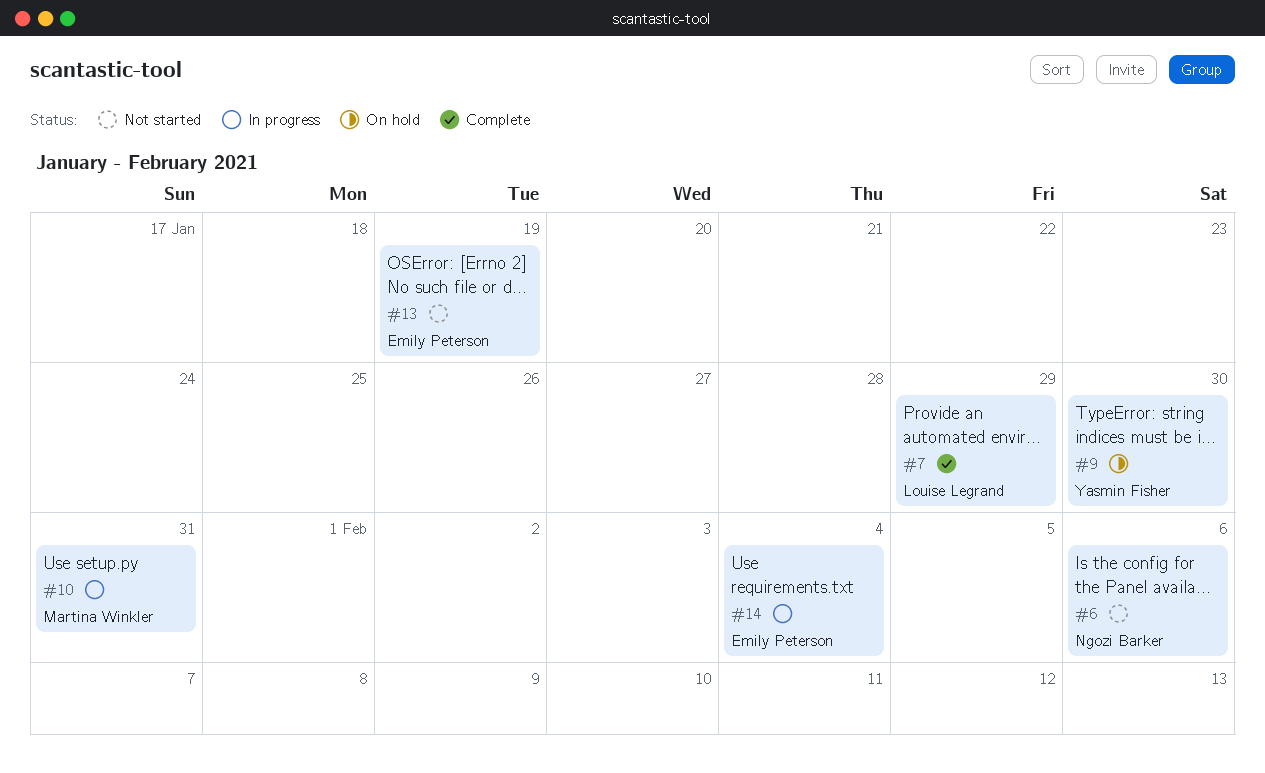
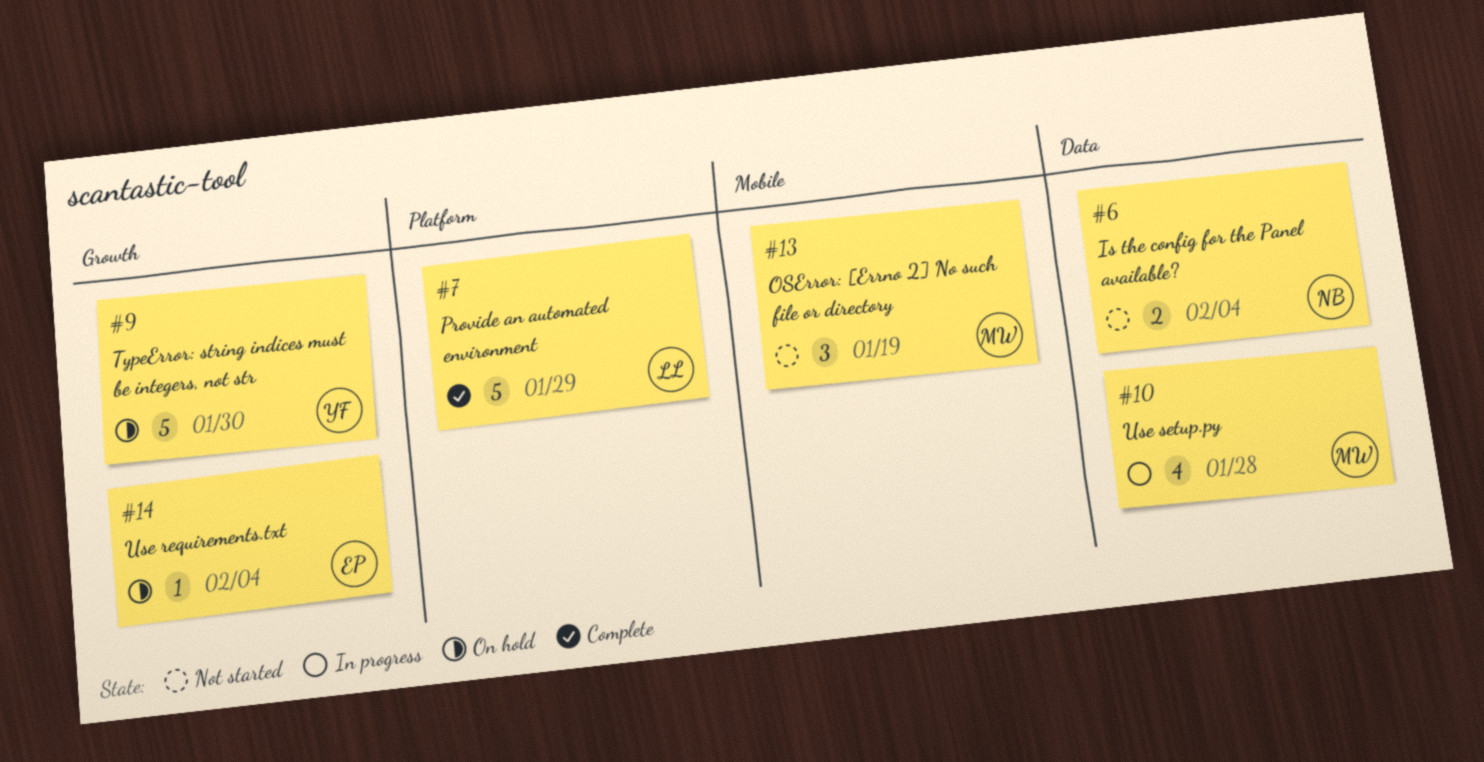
#6, due: Feb 6 -> Feb 4
#10, due: Jan 31 -> Jan 28
#13, owner: Emily Peterson -> Martina Winkler
#14, status: In progress -> On hold

